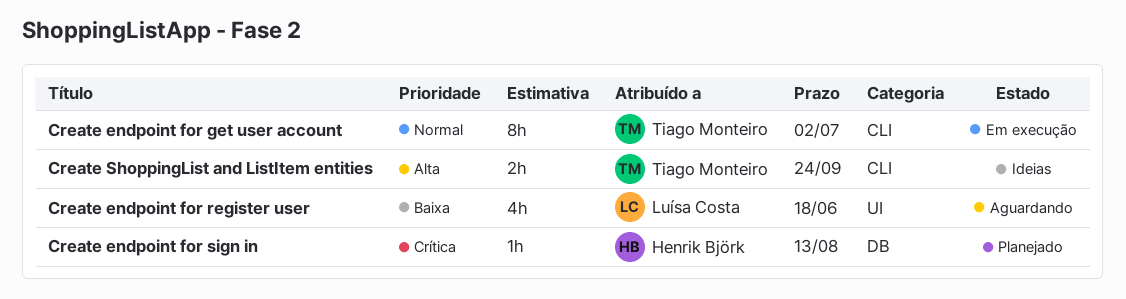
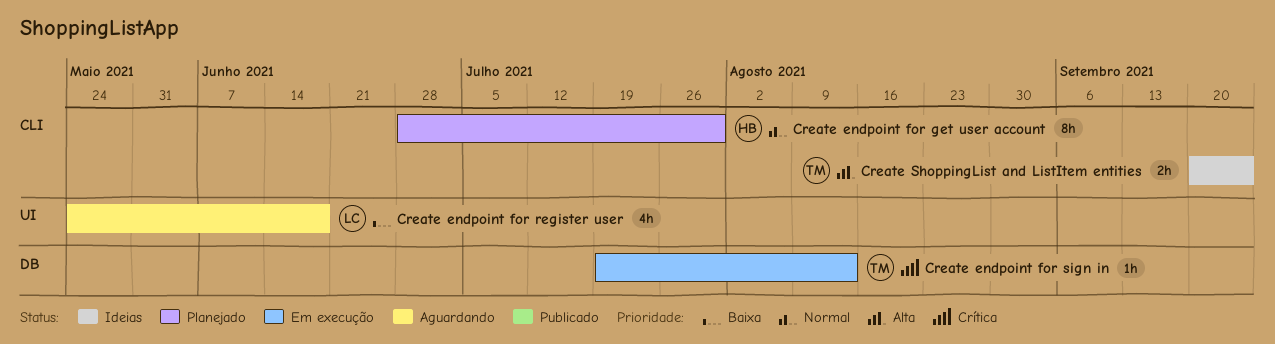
Create endpoint for get user account, status: Em execução -> Planejado
Create endpoint for get user account, owner: Tiago Monteiro -> Henrik Björk
Create endpoint for get user account, due: Jul 2 -> Jul 30
Create endpoint for sign in, status: Planejado -> Em execução
Create endpoint for sign in, owner: Henrik Björk -> Tiago Monteiro

